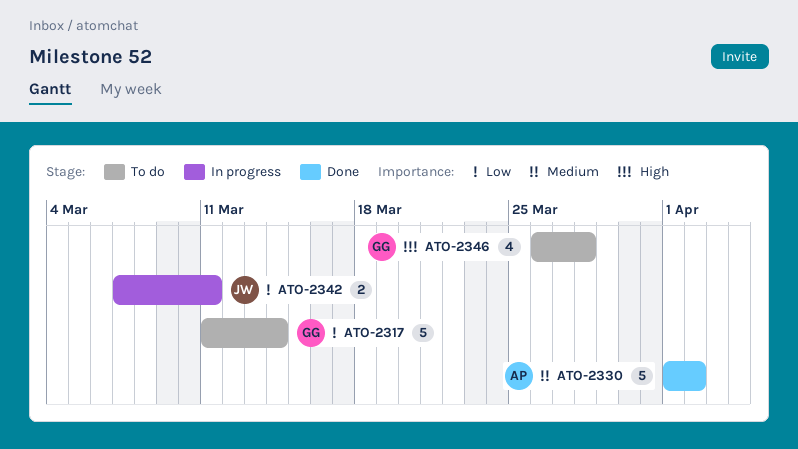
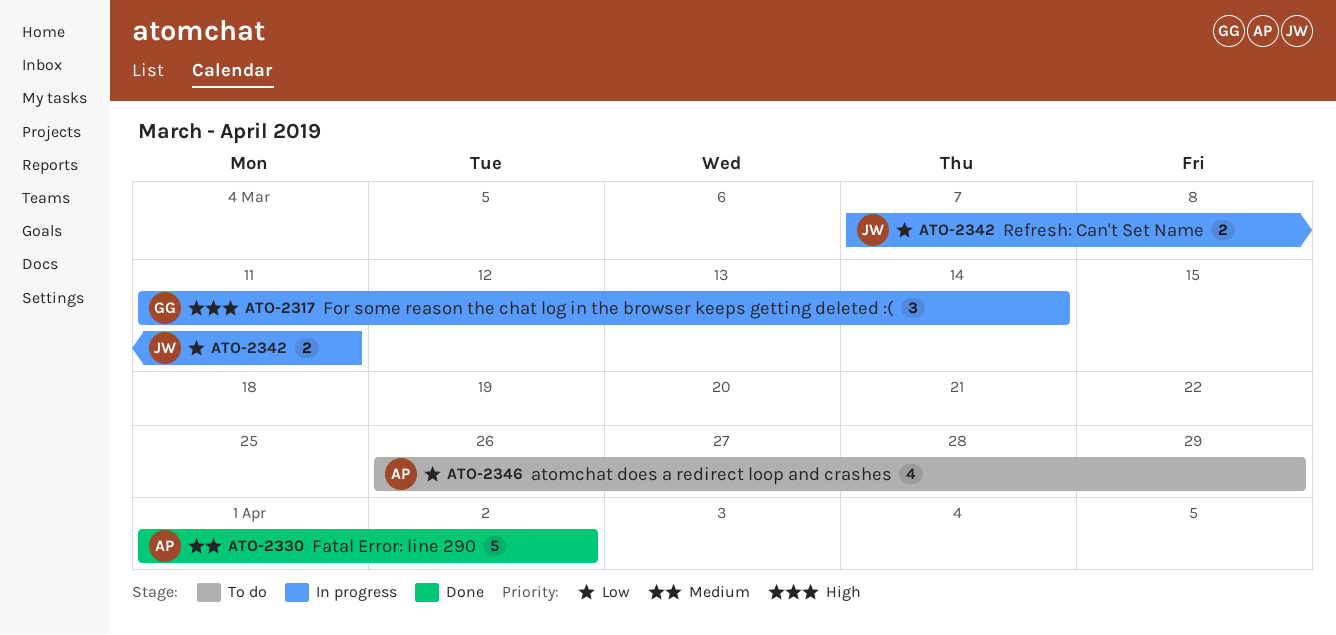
ATO-2317, status: To do -> In progress
ATO-2317, priority: Low -> High
ATO-2317, estimate: 5 -> 3
ATO-2346, owner: GG -> AP
ATO-2346, priority: High -> Low
ATO-2346, due: Mar 28 -> Mar 29

